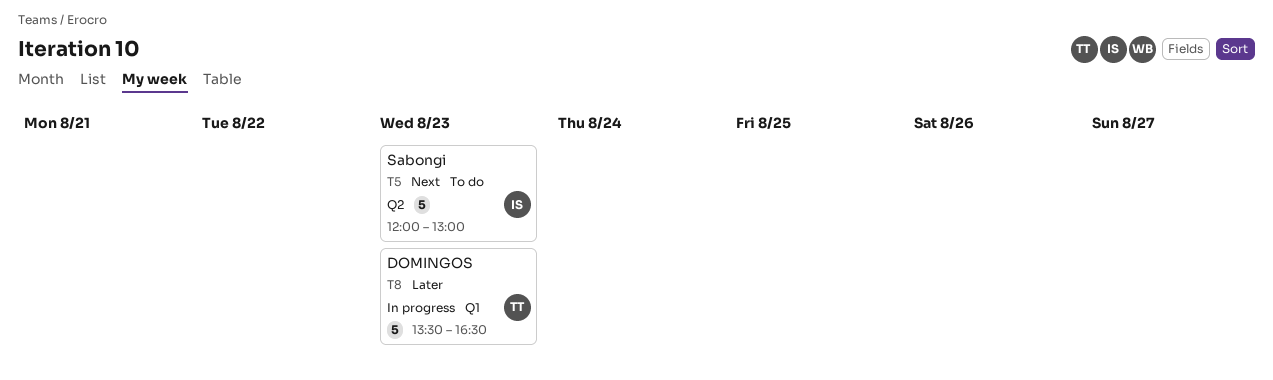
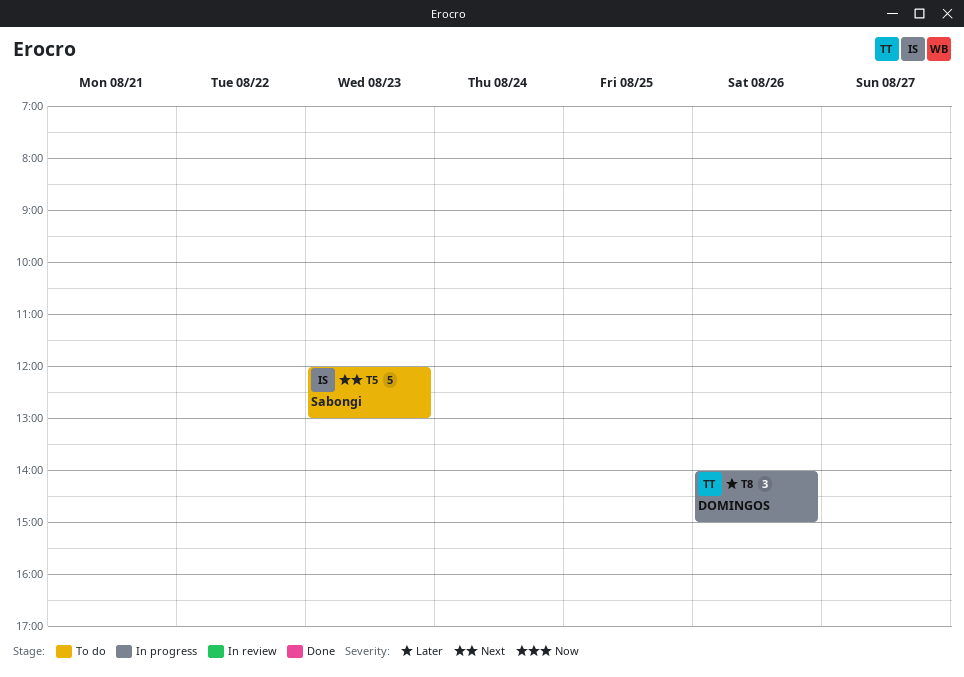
T8, estimate: 5 -> 3
T8, day: Aug 23 -> Aug 26
T8, begins: 13:30 -> 14:00
T8, ends: 16:30 -> 15:00

